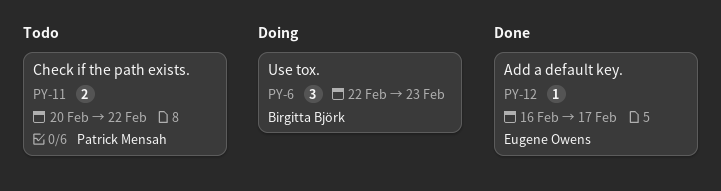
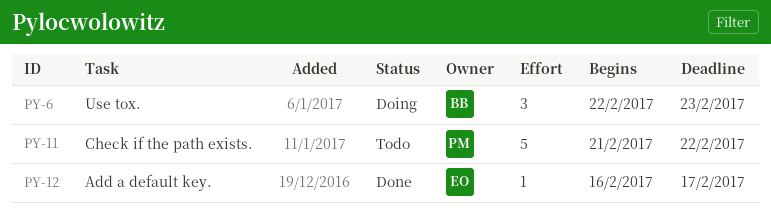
PY-11, estimate: 2 -> 5
PY-11, start: Feb 20 -> Feb 21

